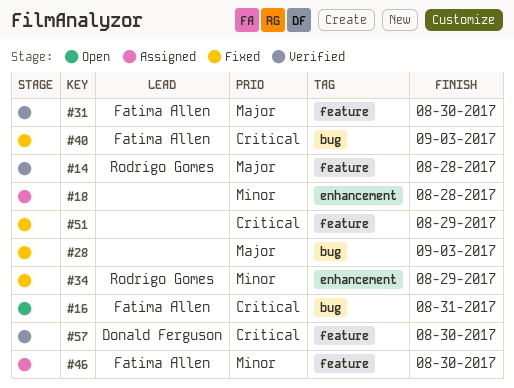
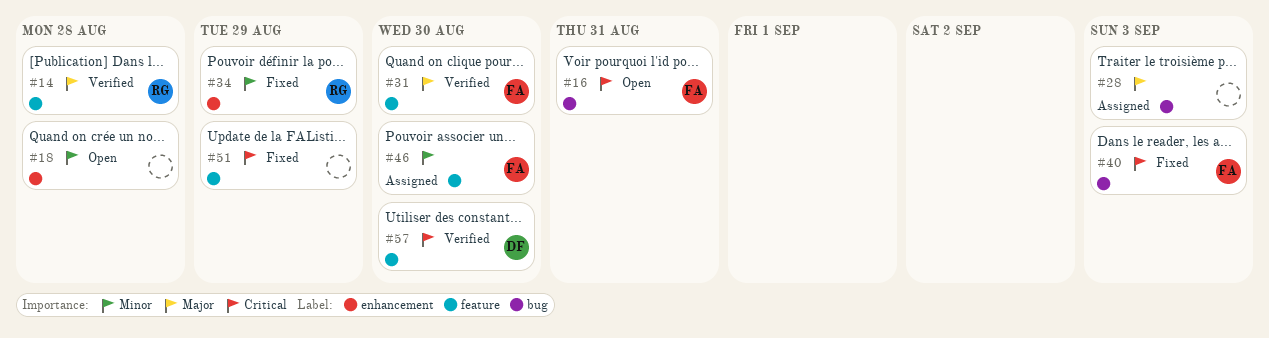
#18, status: Assigned -> Open
#28, status: Fixed -> Assigned

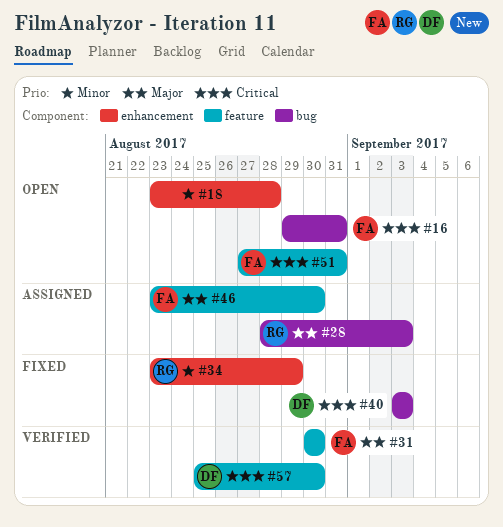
#14: present -> none
#28, owner: none -> RG
#40, owner: FA -> DF
#46, priority: Minor -> Major
#51, status: Fixed -> Open
#51, owner: none -> FA
#51, due: Aug 29 -> Aug 31

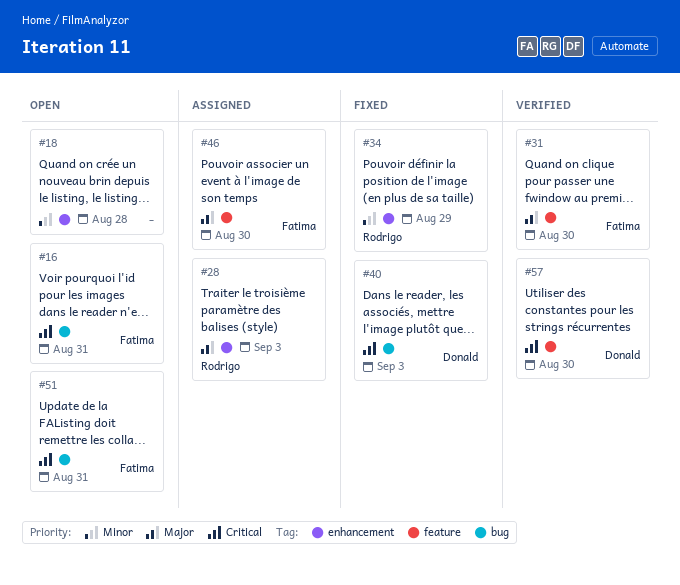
#28, label: bug -> enhancement
#51, label: feature -> bug

